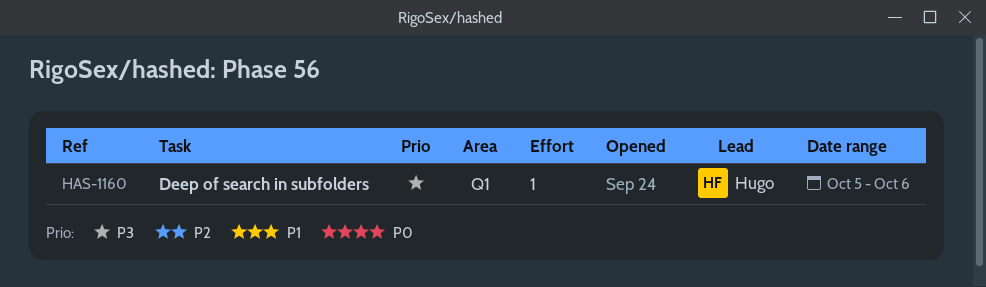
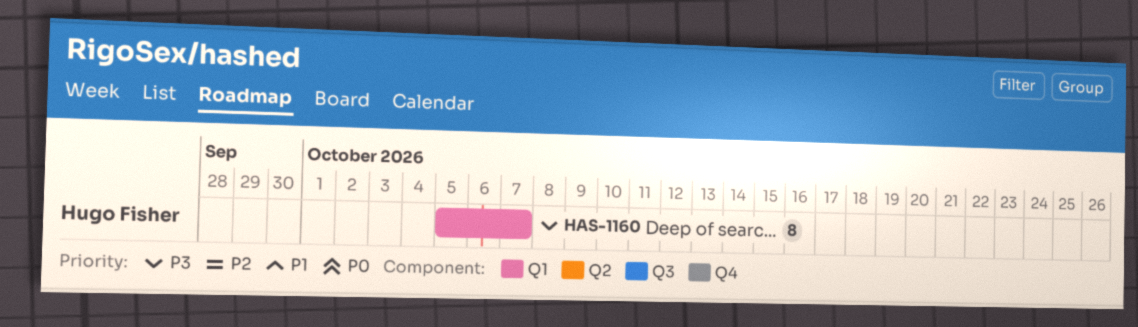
HAS-1160, estimate: 1 -> 8
HAS-1160, due: Oct 6 -> Oct 7

